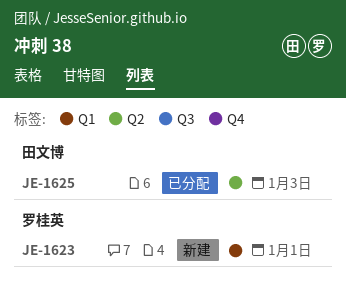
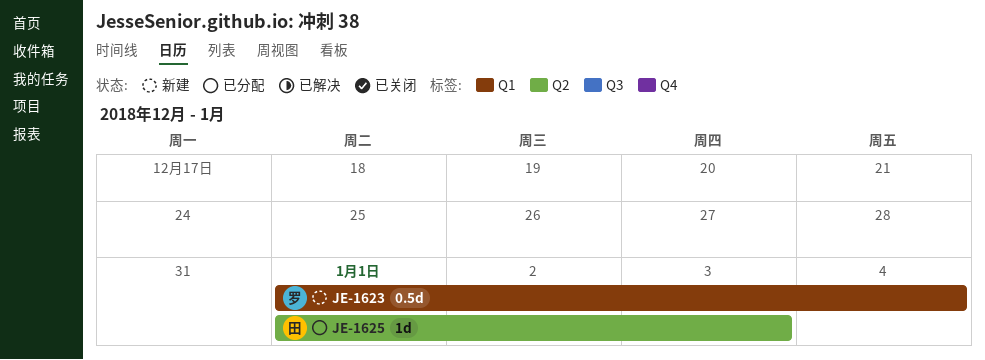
JE-1623, due: Jan 1 -> Jan 4

